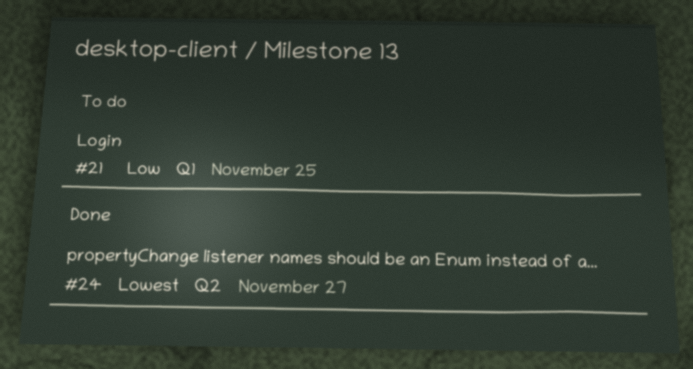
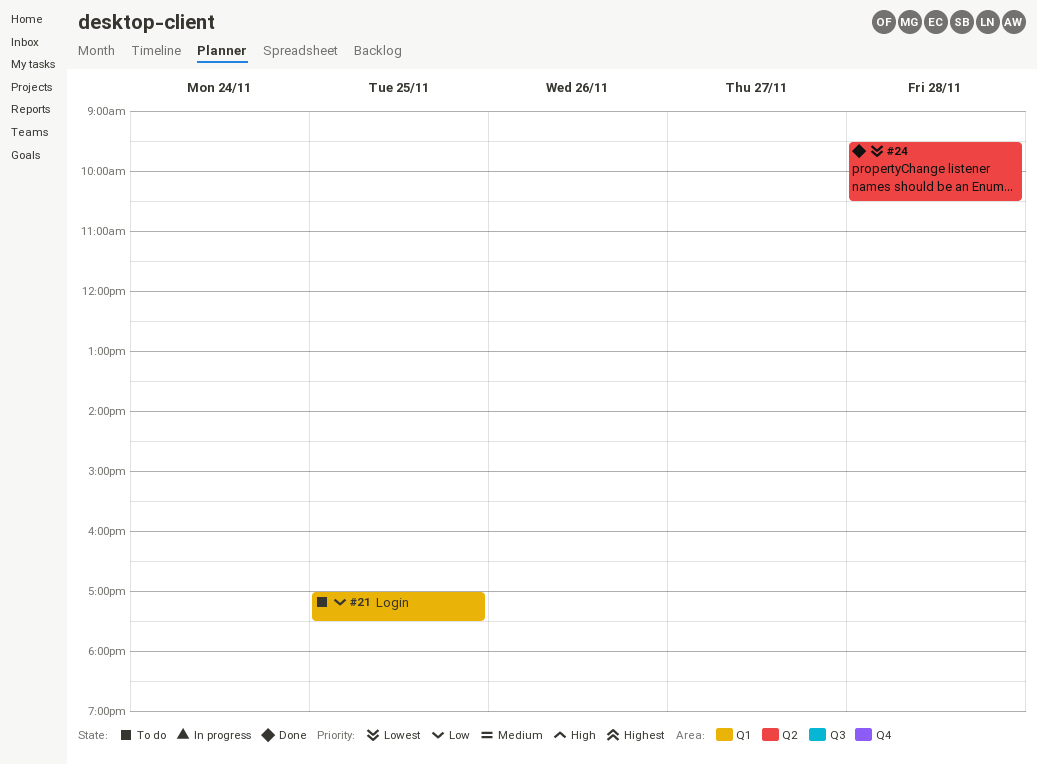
#24, day: Nov 27 -> Nov 28

